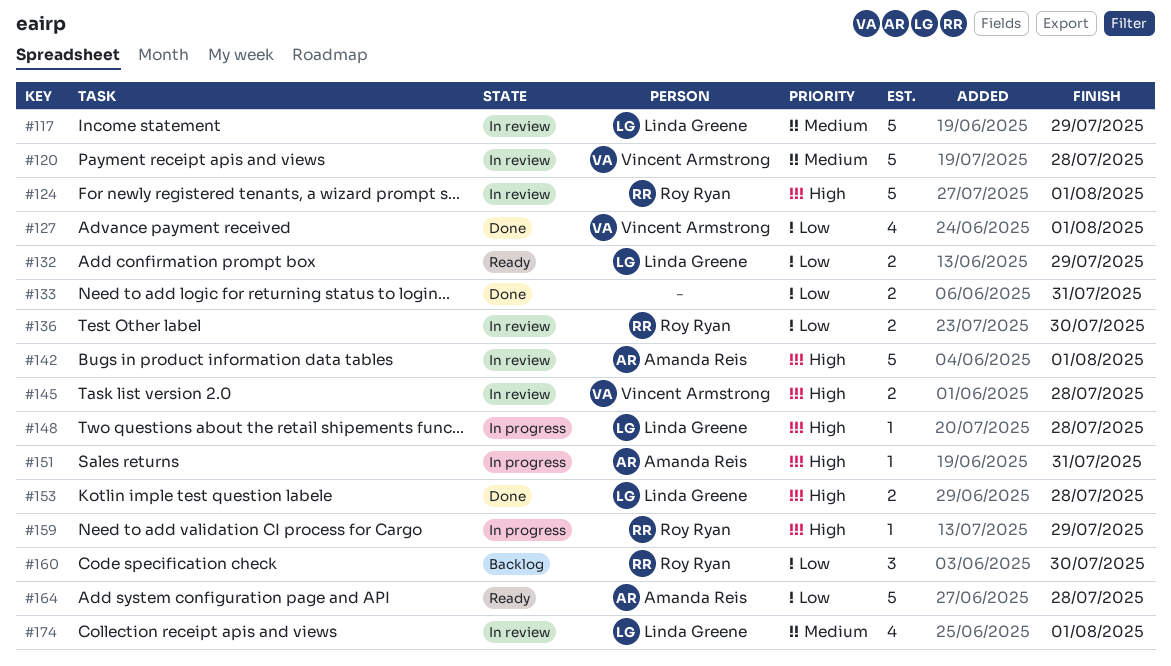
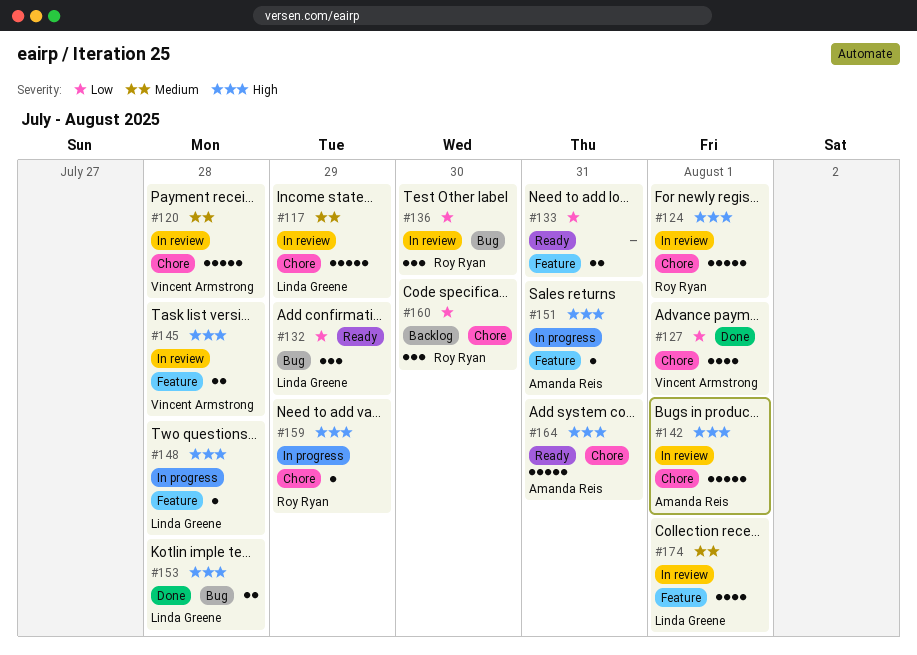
#132, estimate: 2 -> 3
#133, status: Done -> Ready
#136, estimate: 2 -> 3
#164, priority: Low -> High
#164, due: Jul 28 -> Jul 31

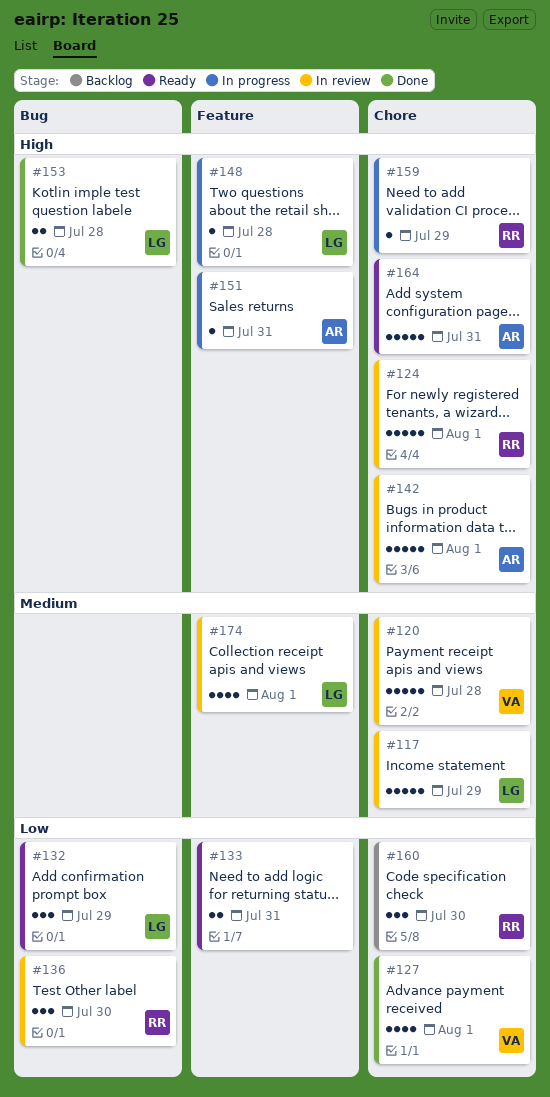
#145: present -> none

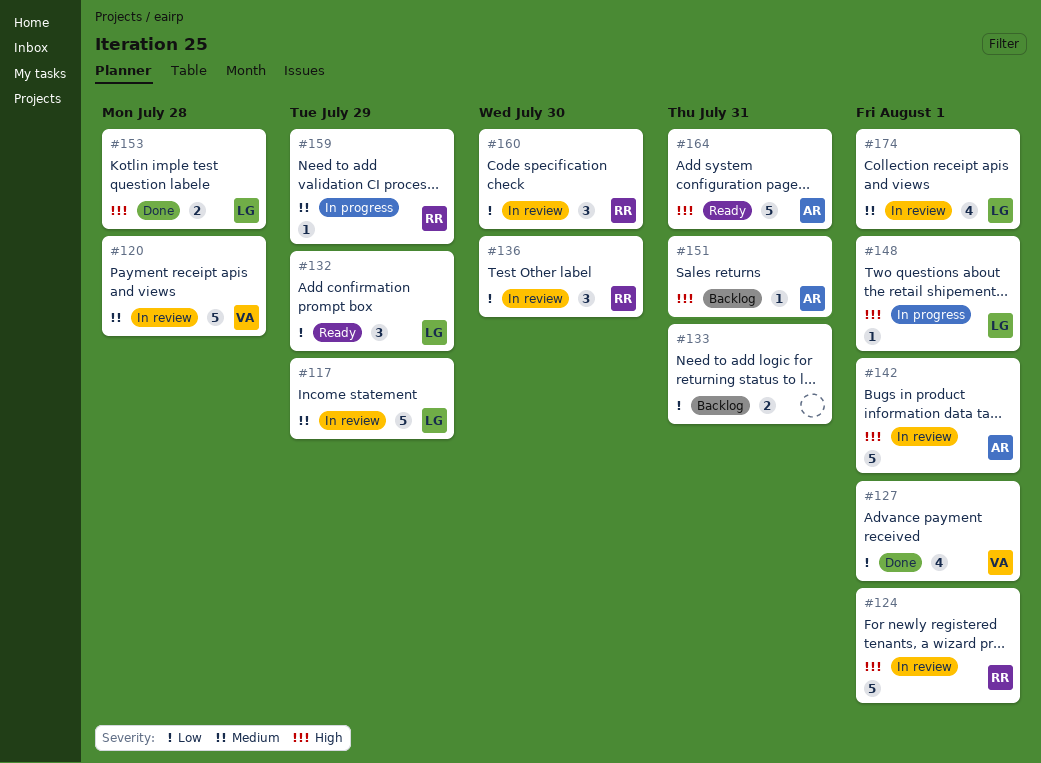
#133, status: Ready -> Backlog
#148, due: Jul 28 -> Aug 1
#151, status: In progress -> Backlog
#159, priority: High -> Medium
#160, status: Backlog -> In review

